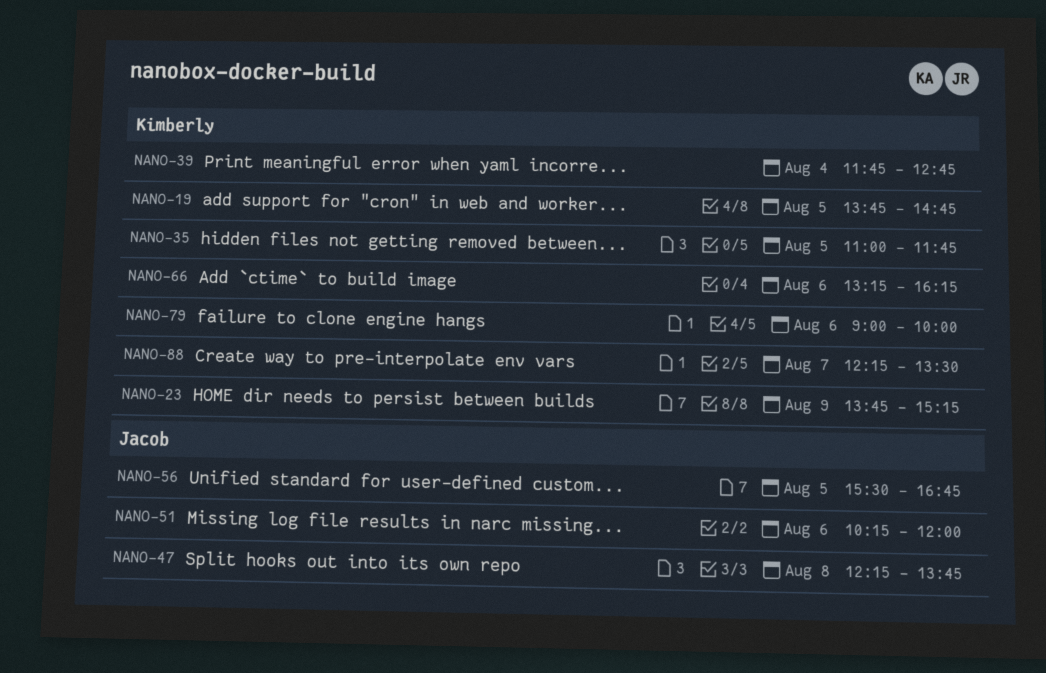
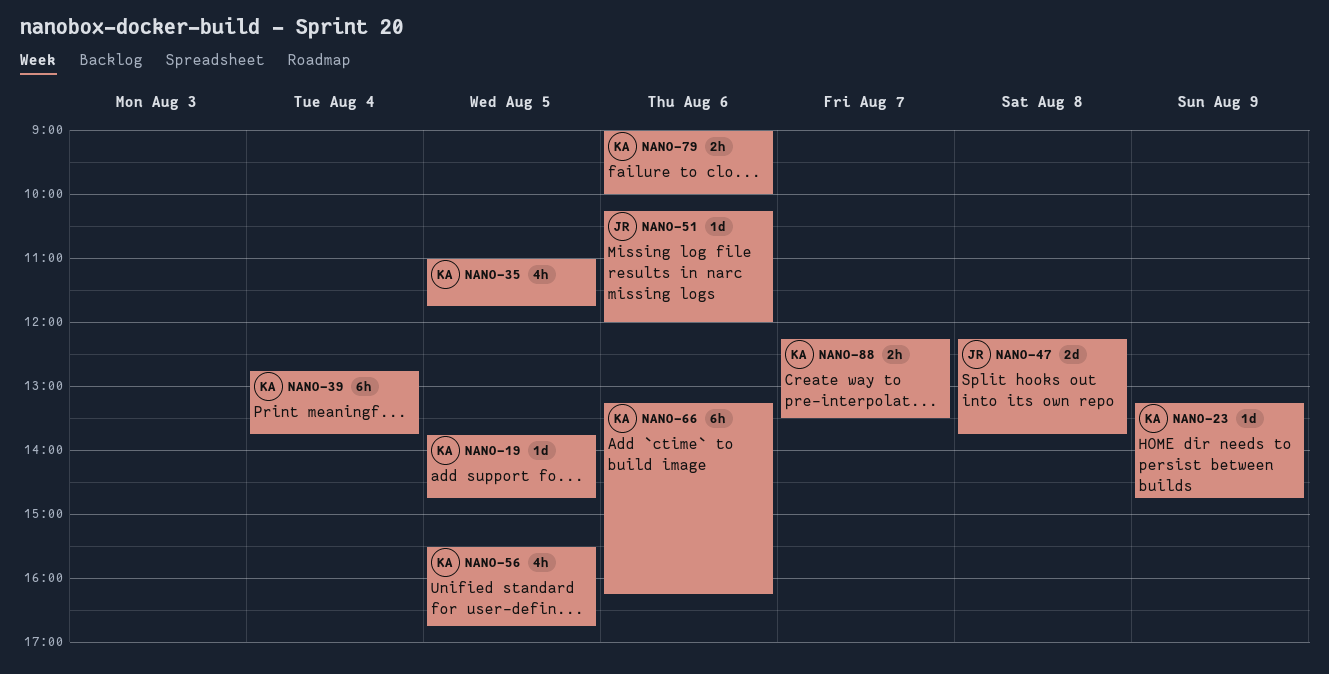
NANO-23, begins: 13:45 -> 13:15
NANO-23, ends: 15:15 -> 14:45
NANO-39, begins: 11:45 -> 12:45
NANO-39, ends: 12:45 -> 13:45
NANO-56, owner: Jacob -> Kimberly

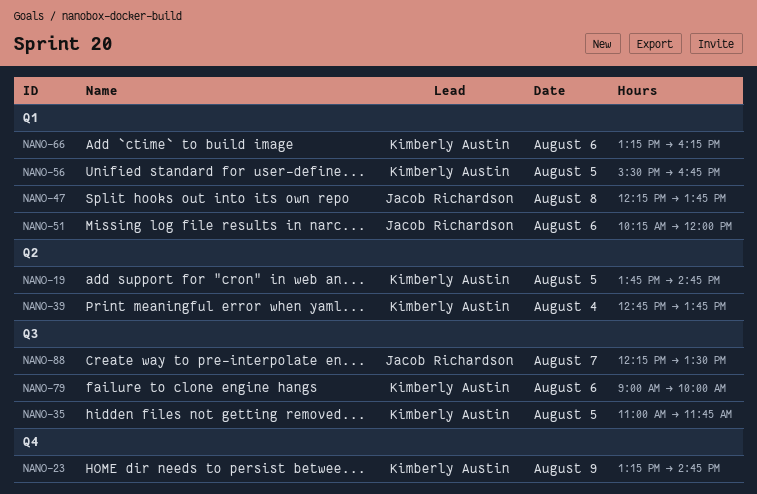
NANO-88, owner: Kimberly Austin -> Jacob Richardson

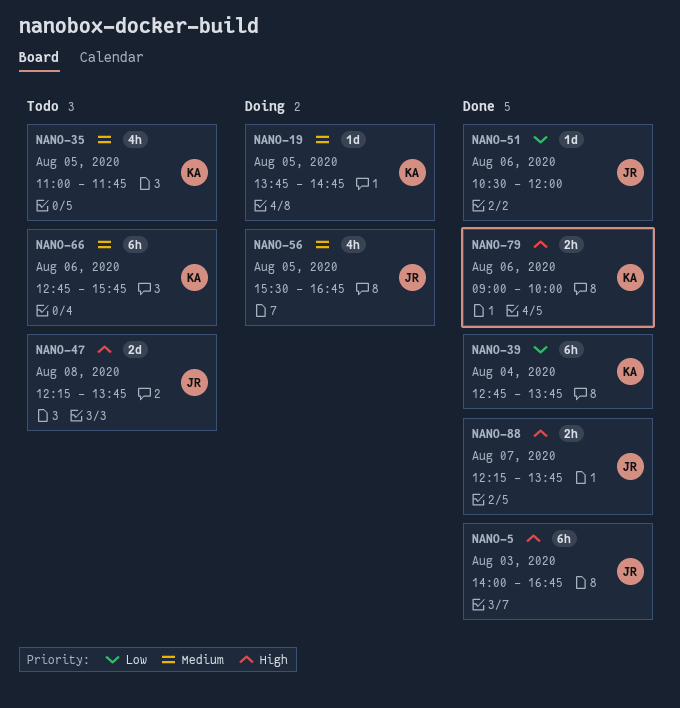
NANO-5: none -> present
NANO-23: present -> none
NANO-51, begins: 10:15 -> 10:30
NANO-56, owner: Kimberly Austin -> Jacob Richardson
NANO-66, begins: 13:15 -> 12:45
NANO-66, ends: 16:15 -> 15:45
NANO-88, ends: 13:30 -> 13:45

